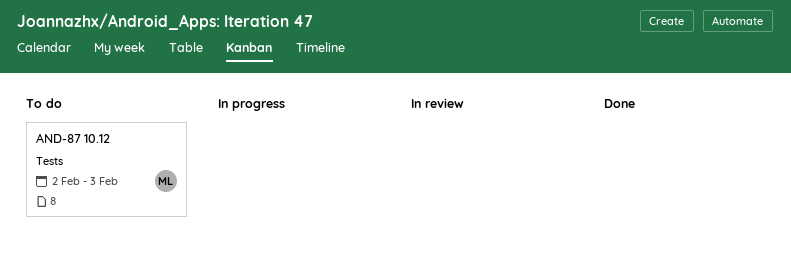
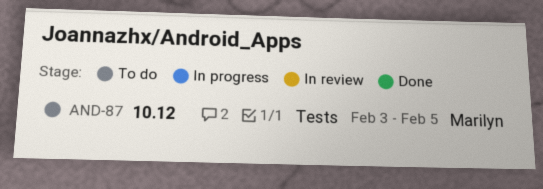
AND-87, start: Feb 2 -> Feb 3
AND-87, due: Feb 3 -> Feb 5

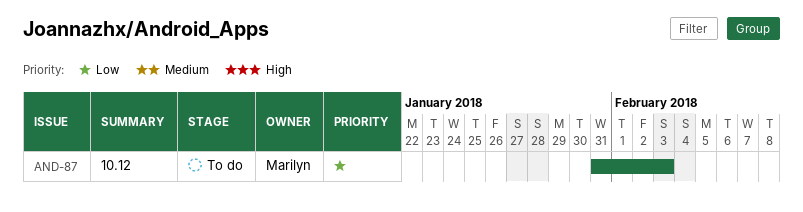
AND-87, start: Feb 3 -> Jan 31
AND-87, due: Feb 5 -> Feb 3

